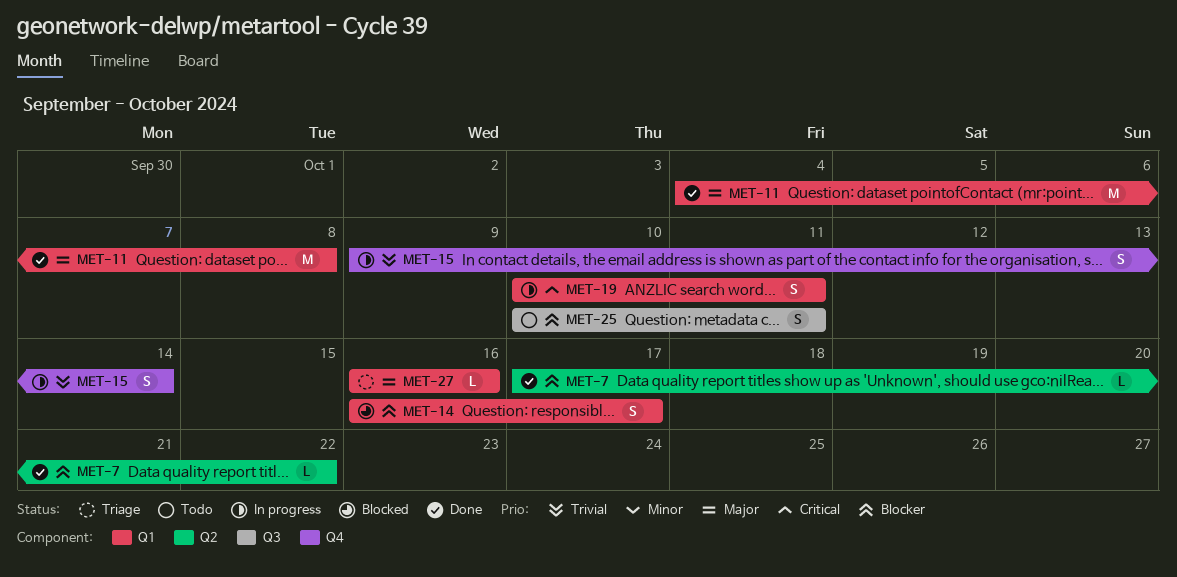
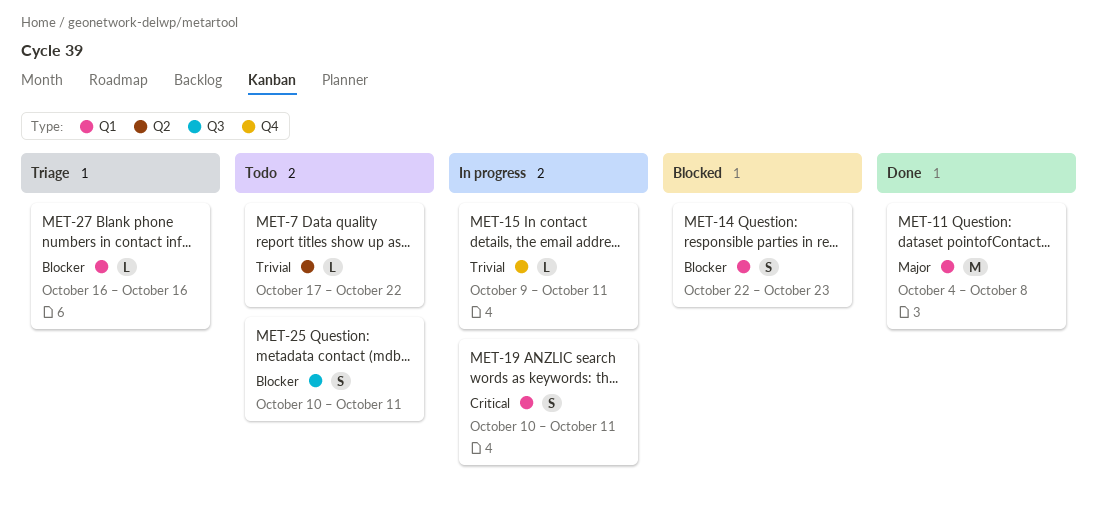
MET-7, status: Done -> Todo
MET-7, priority: Blocker -> Trivial
MET-14, start: Oct 16 -> Oct 22
MET-14, due: Oct 17 -> Oct 23
MET-15, estimate: S -> L
MET-15, due: Oct 14 -> Oct 11
MET-27, priority: Major -> Blocker

